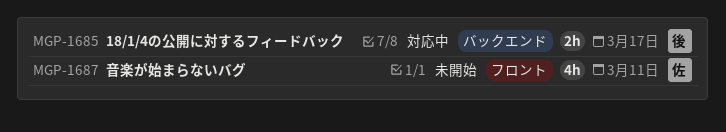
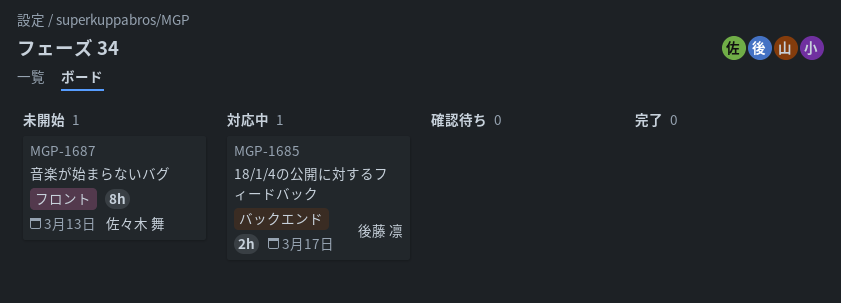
MGP-1687, estimate: 4h -> 8h
MGP-1687, due: Mar 11 -> Mar 13

